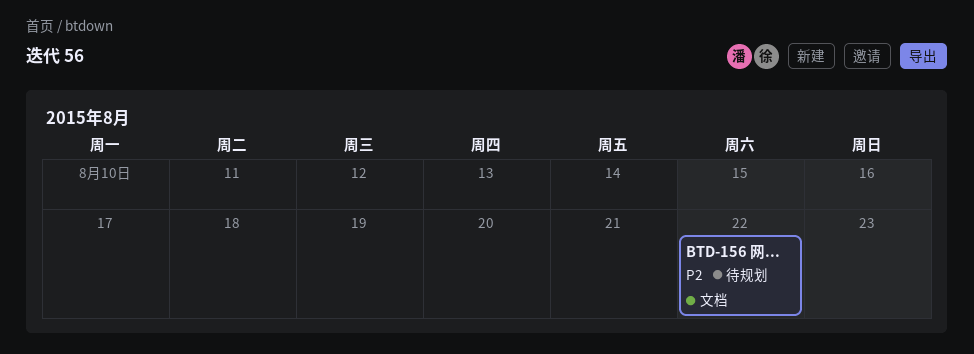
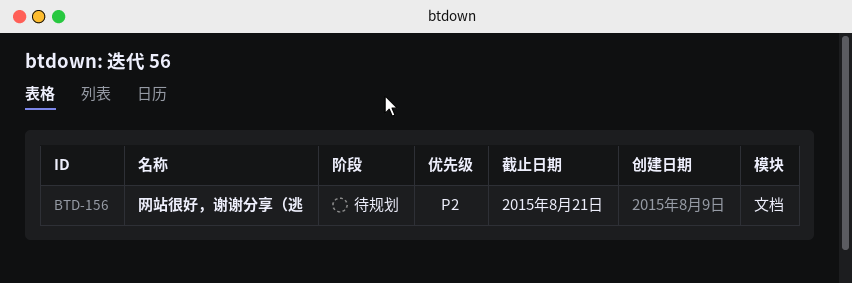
BTD-156, due: Aug 22 -> Aug 21

